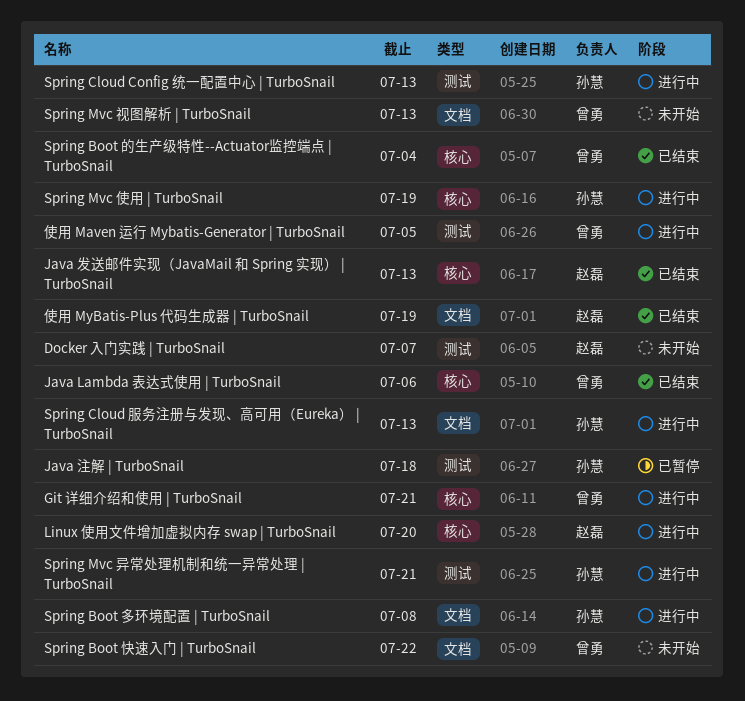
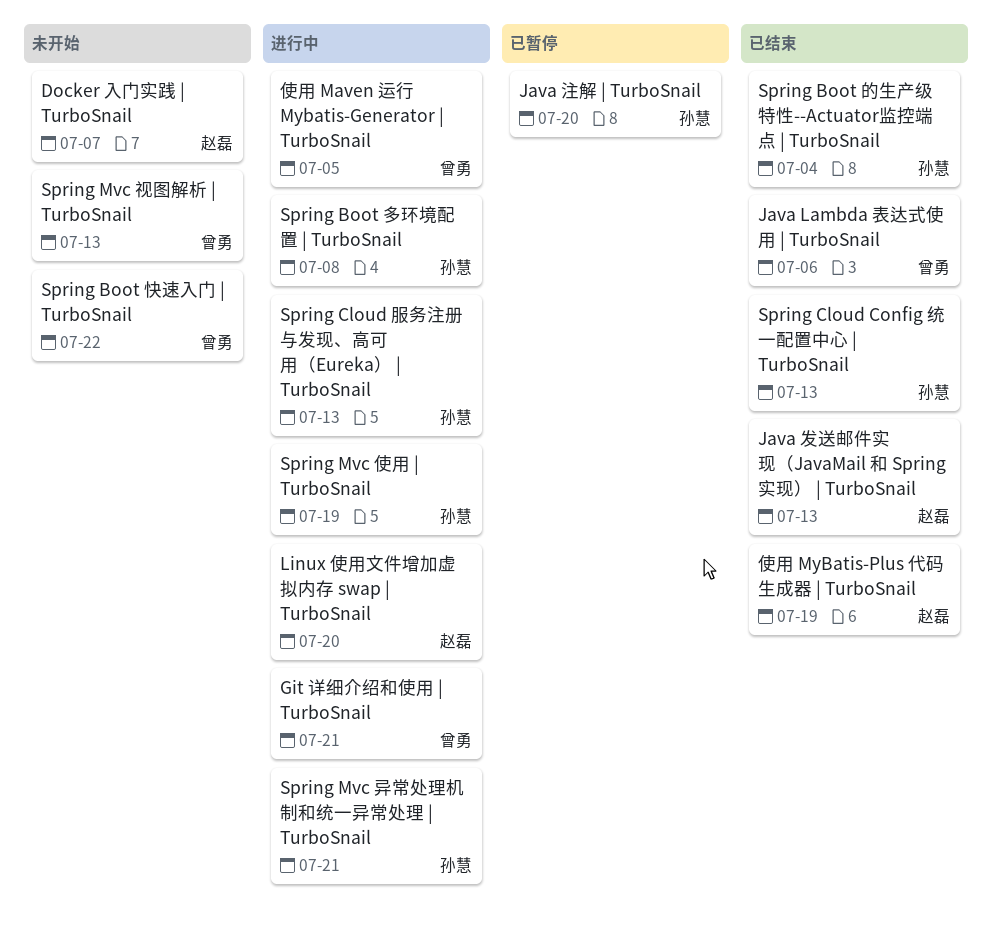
Java 注解 | TurboSnail, due: Jul 18 -> Jul 20
Spring Boot 的生产级特性--Actuator监控端点 | TurboSnail, owner: 曾勇 -> 孙慧
Spring Cloud Config 统一配置中心 | TurboSnail, status: 进行中 -> 已结束

